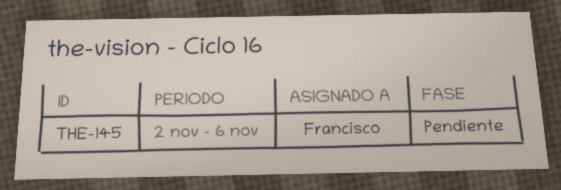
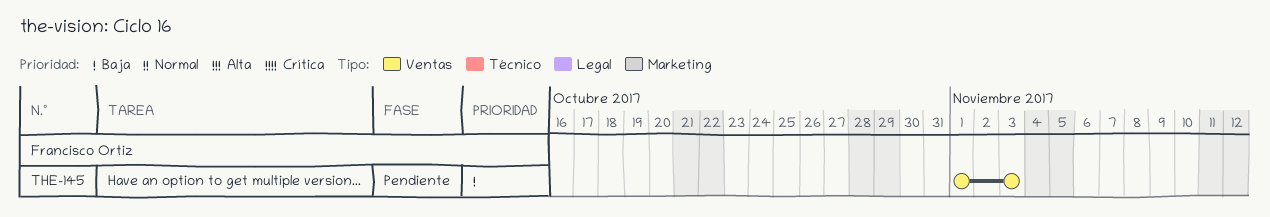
THE-145, start: Nov 2 -> Nov 1
THE-145, due: Nov 6 -> Nov 3

